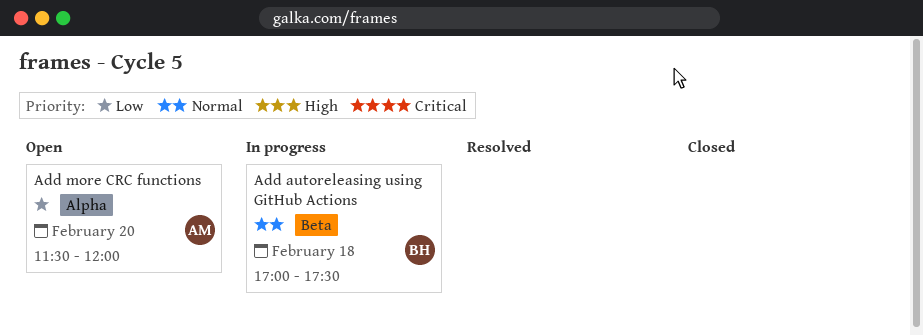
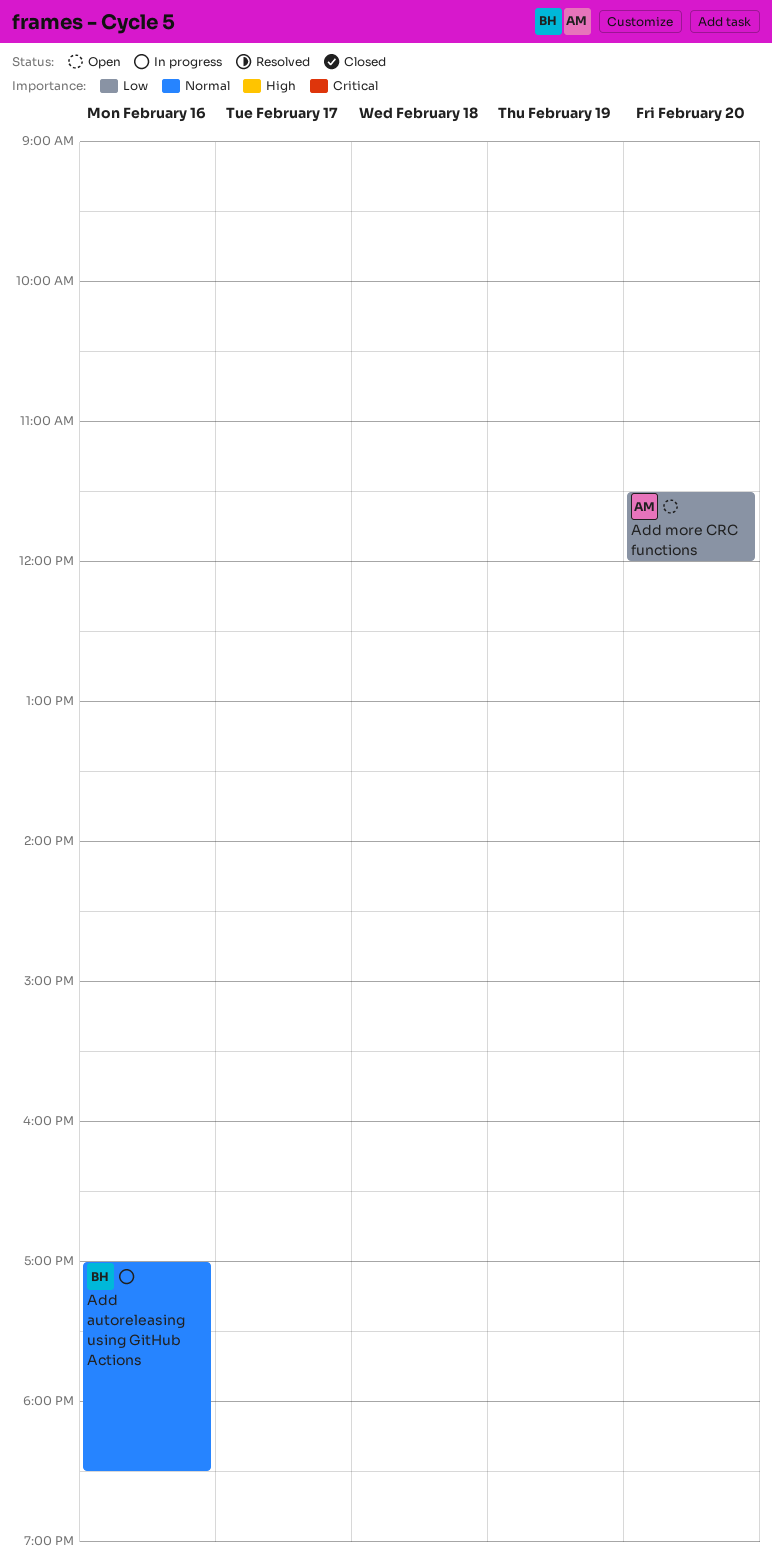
Add autoreleasing using GitHub Actions, day: Feb 18 -> Feb 16
Add autoreleasing using GitHub Actions, ends: 17:30 -> 18:30

